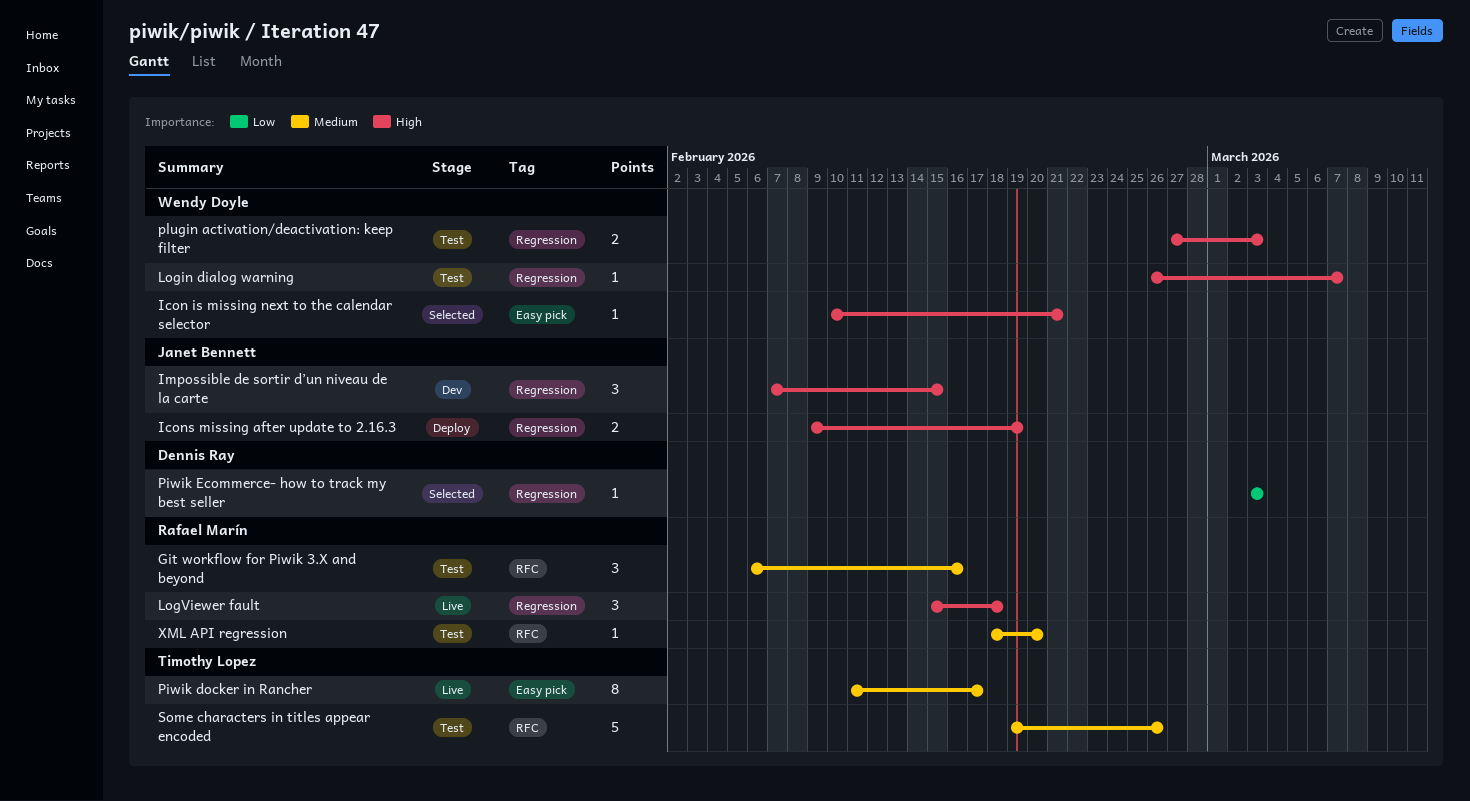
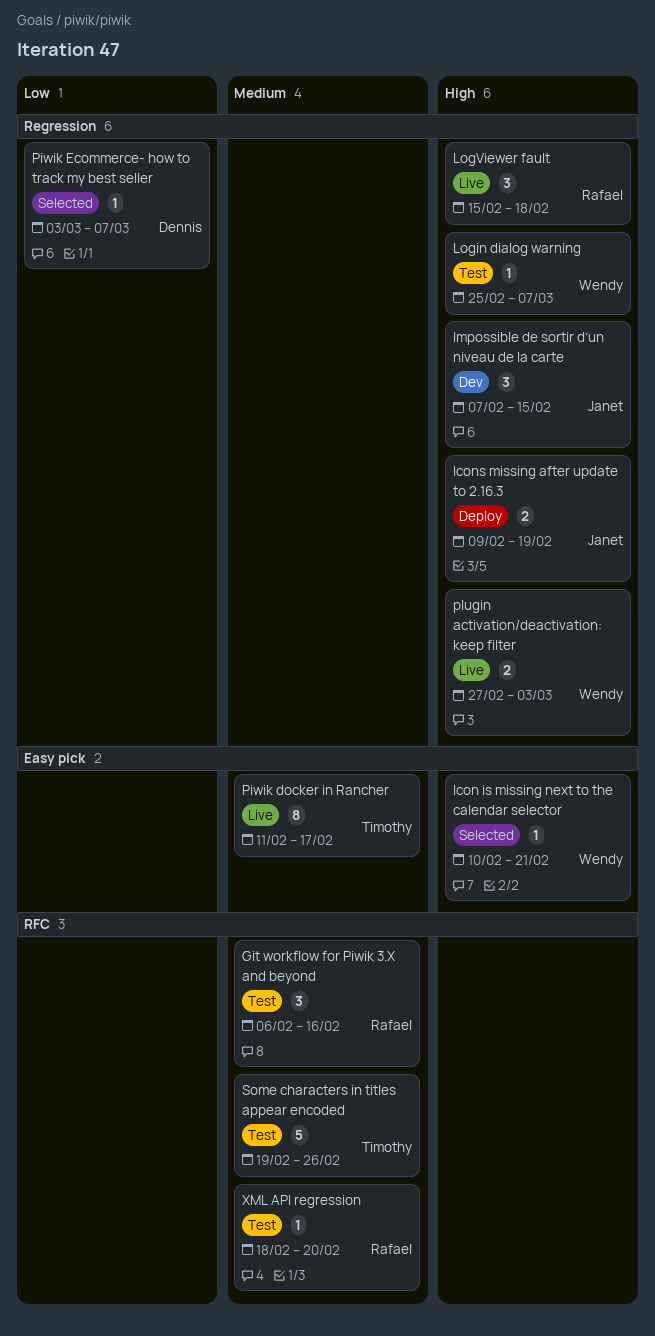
Login dialog warning, start: Feb 26 -> Feb 25
Piwik Ecommerce- how to track my best seller, due: Mar 3 -> Mar 7
plugin activation/deactivation: keep filter, status: Test -> Live

